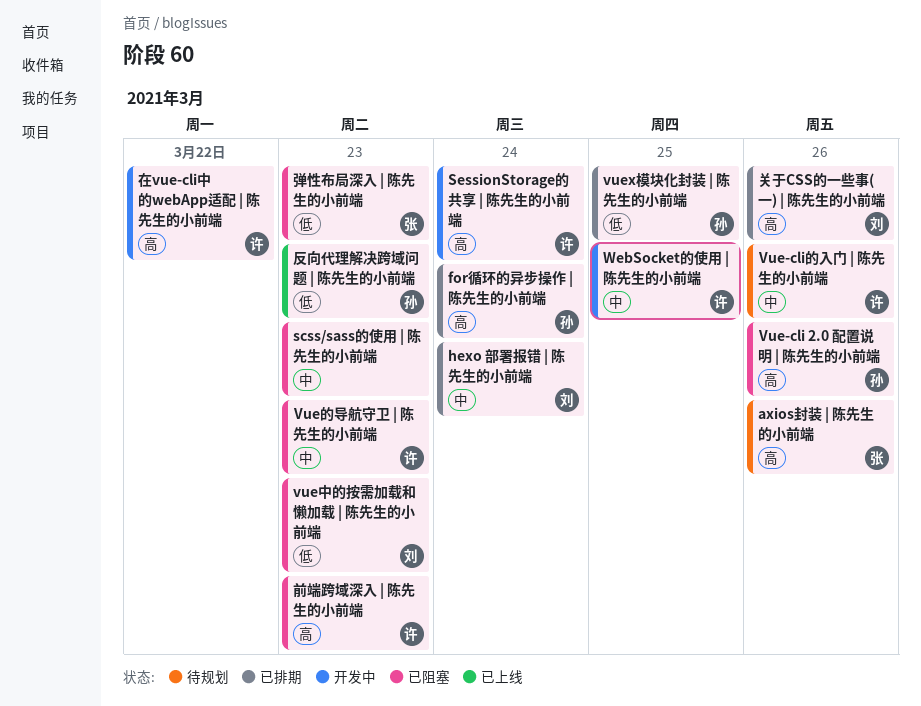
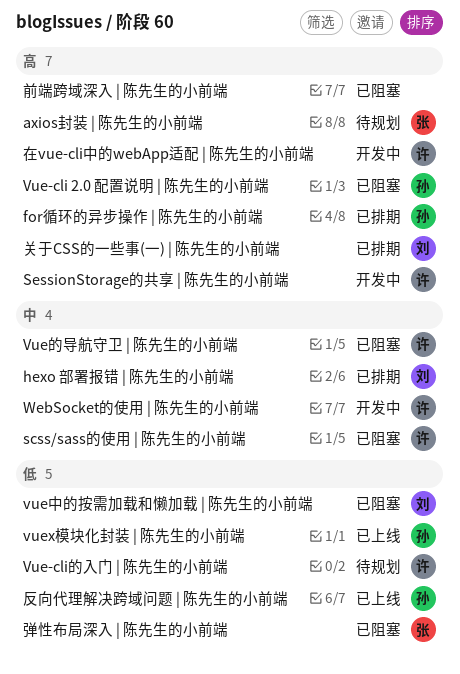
scss/sass的使用 | 陈先生的小前端, owner: none -> 许
Vue-cli的入门 | 陈先生的小前端, priority: 中 -> 低
vuex模块化封装 | 陈先生的小前端, status: 已排期 -> 已上线
前端跨域深入 | 陈先生的小前端, owner: 许 -> none

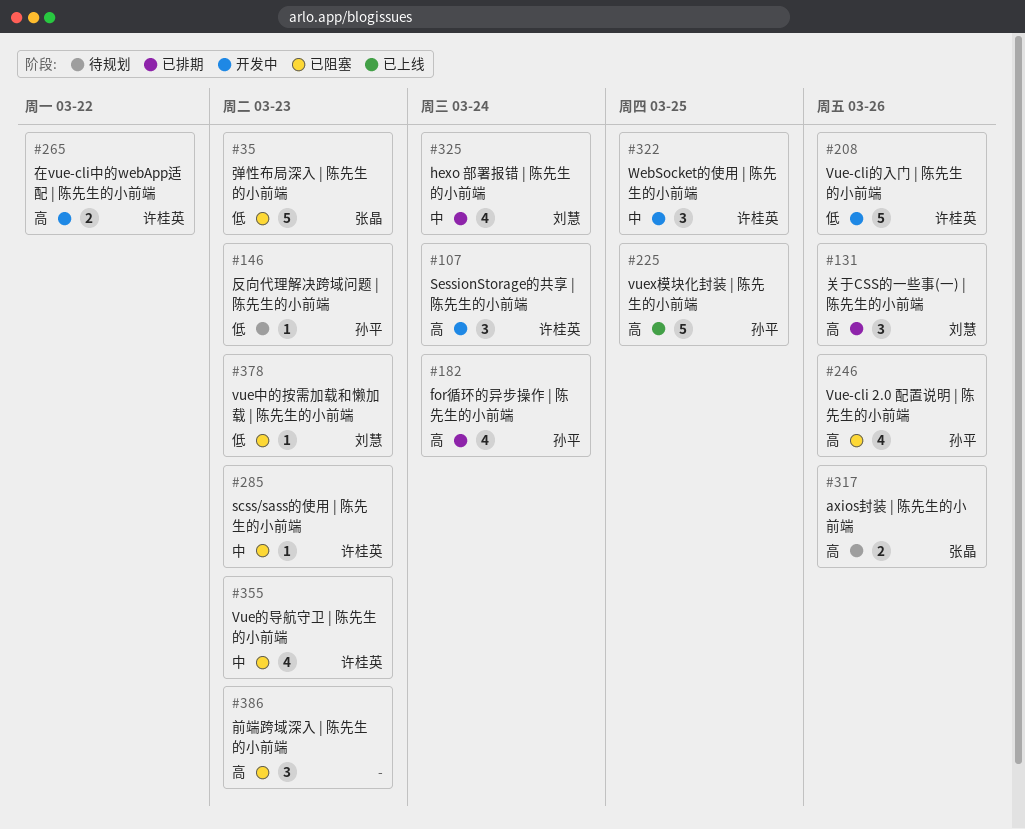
Vue-cli的入门 | 陈先生的小前端, status: 待规划 -> 开发中
vuex模块化封装 | 陈先生的小前端, priority: 低 -> 高
反向代理解决跨域问题 | 陈先生的小前端, status: 已上线 -> 待规划

